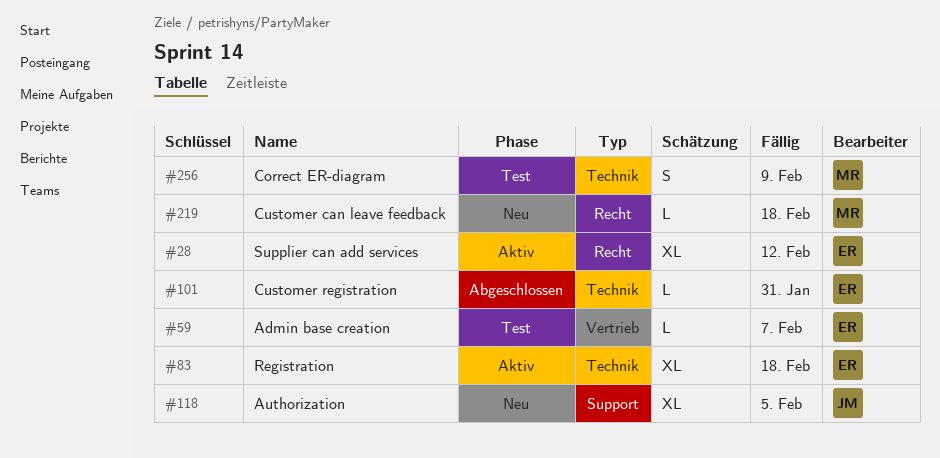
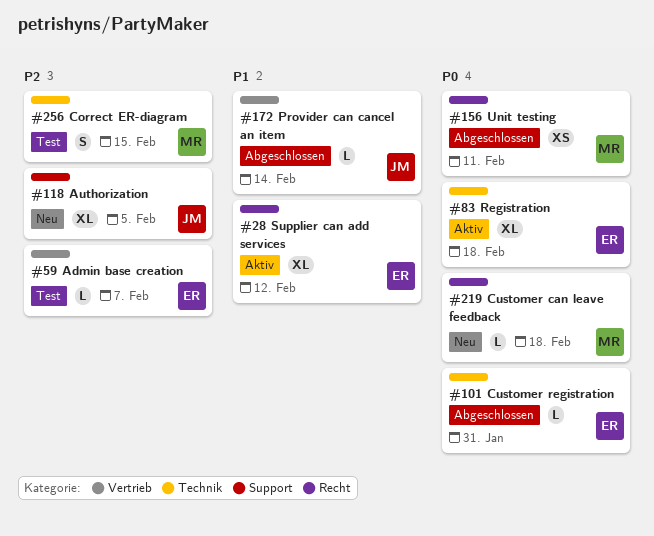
#156: none -> present
#172: none -> present
#256, due: Feb 9 -> Feb 15

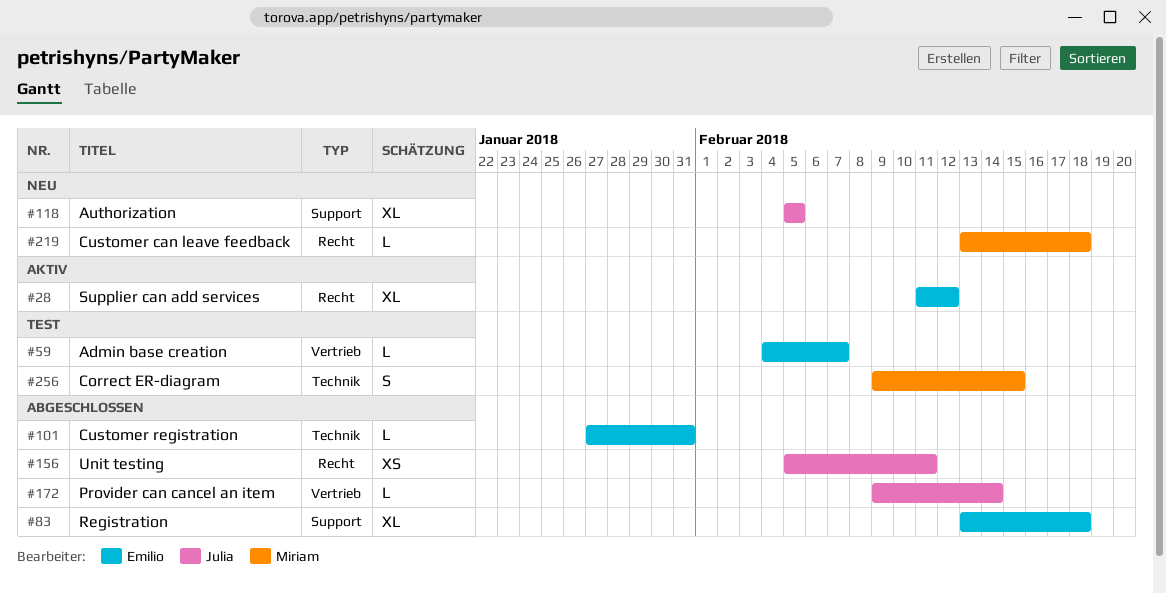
#83, status: Aktiv -> Abgeschlossen
#83, label: Technik -> Support
#156, owner: Miriam -> Julia

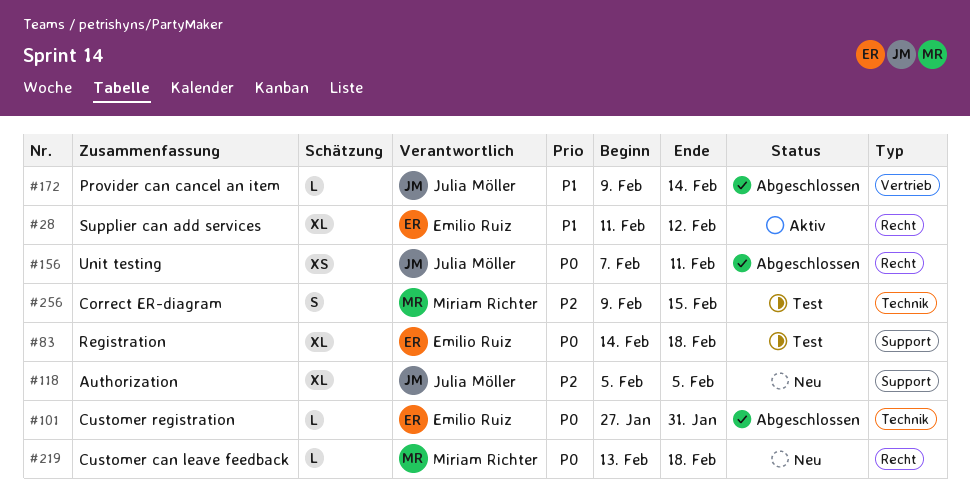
#59: present -> none
#83, status: Abgeschlossen -> Test
#83, start: Feb 13 -> Feb 14
#156, start: Feb 5 -> Feb 7

